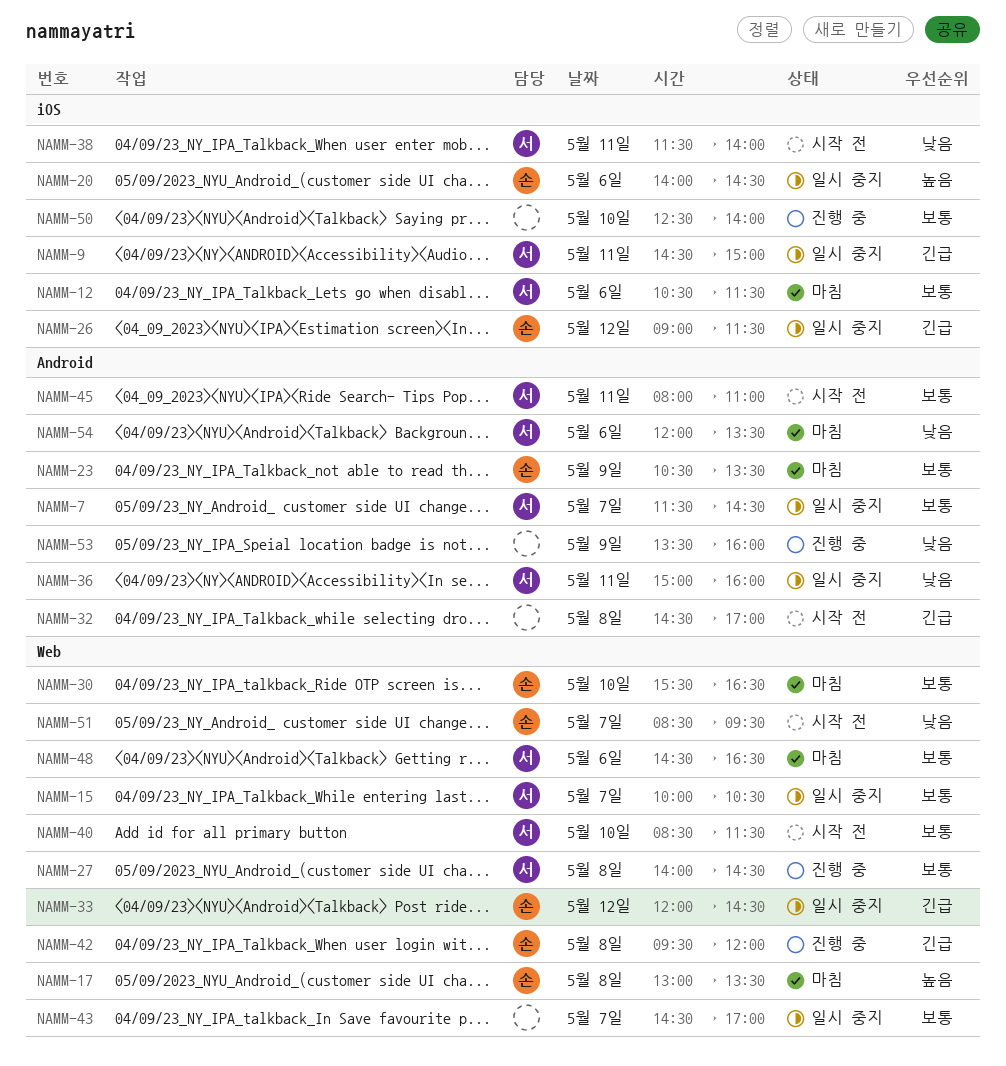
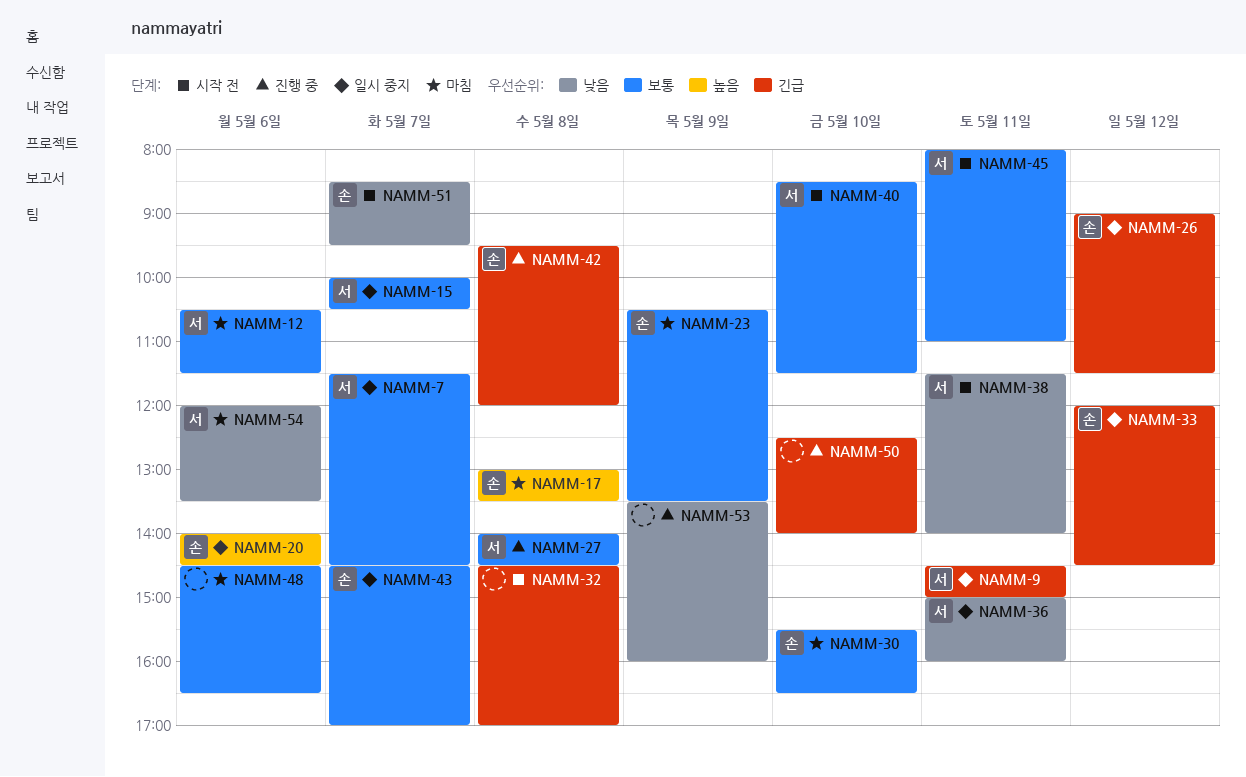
NAMM-43, owner: none -> 손
NAMM-48, owner: 서 -> none
NAMM-50, priority: 보통 -> 긴급

